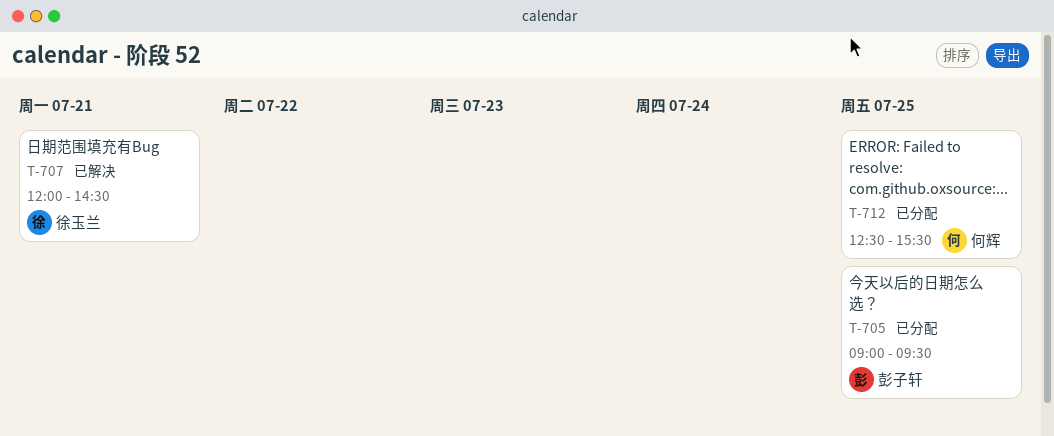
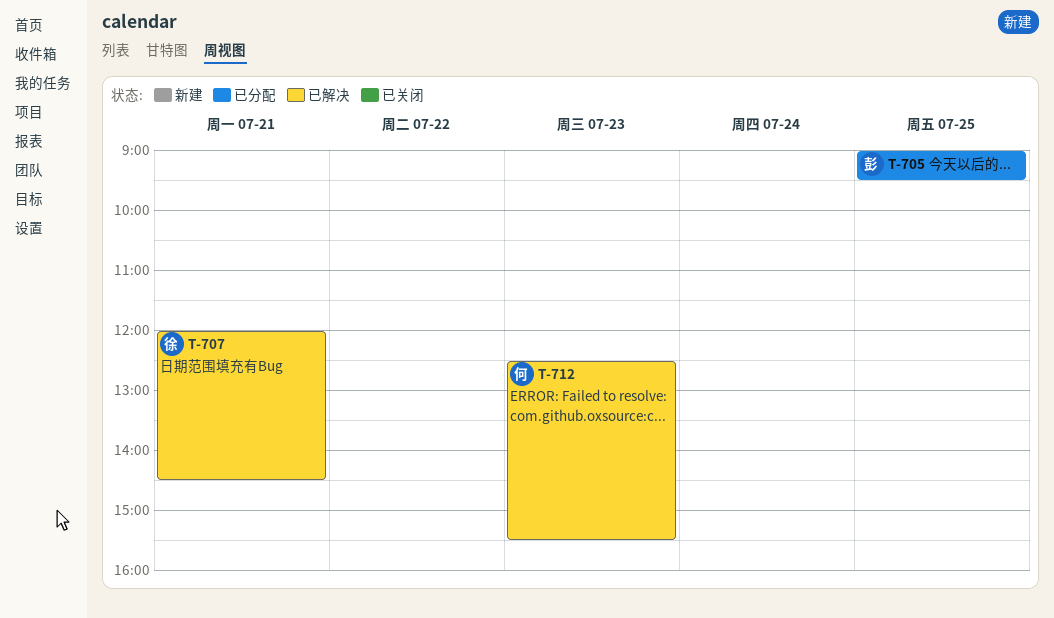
T-712, status: 已分配 -> 已解决
T-712, day: Jul 25 -> Jul 23

